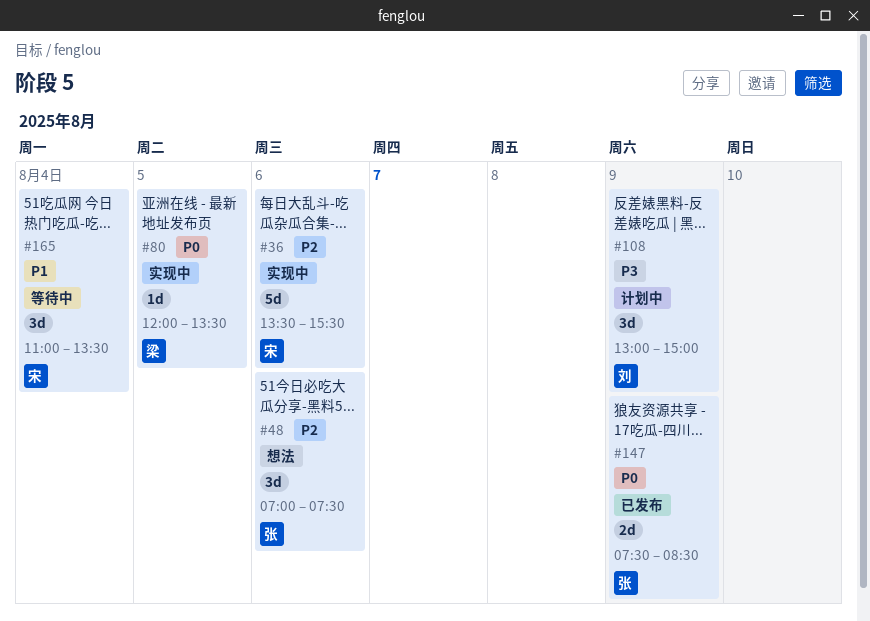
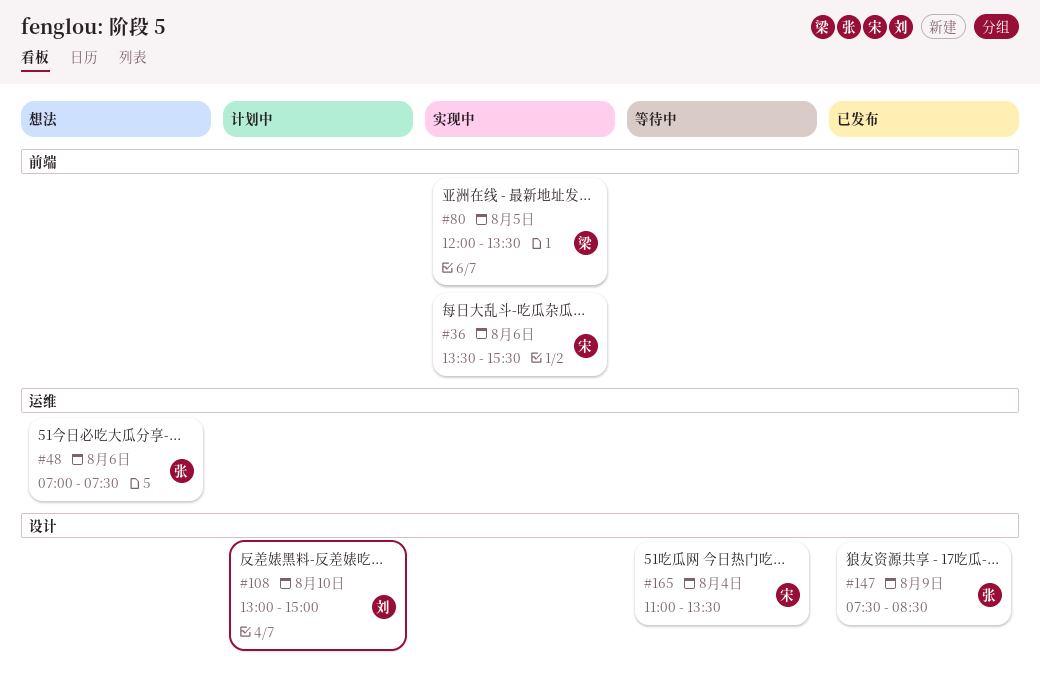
#108, day: Aug 9 -> Aug 10

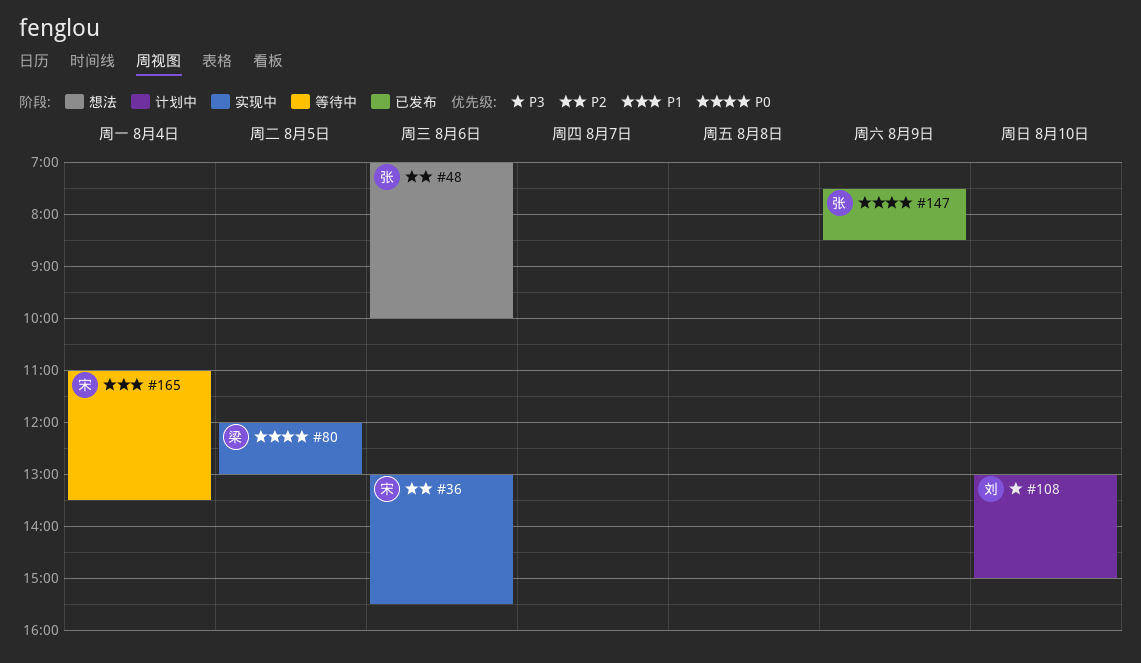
#36, begins: 13:30 -> 13:00
#48, ends: 07:30 -> 10:00
#80, ends: 13:30 -> 13:00

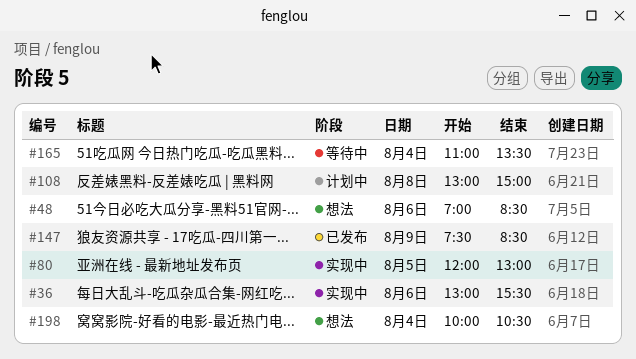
#48, ends: 10:00 -> 08:30
#108, day: Aug 10 -> Aug 8
#198: none -> present

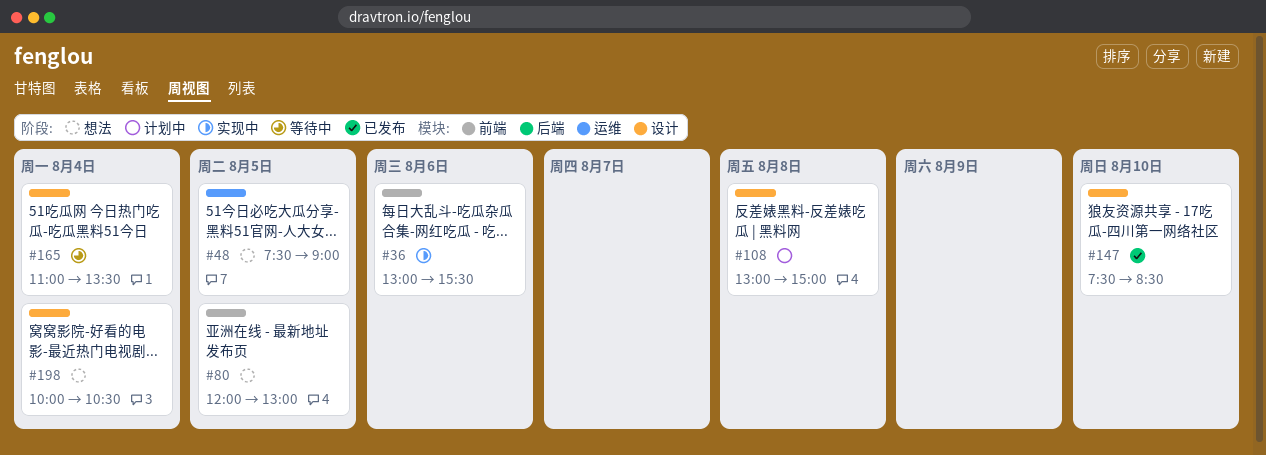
#48, day: Aug 6 -> Aug 5
#48, begins: 07:00 -> 07:30
#48, ends: 08:30 -> 09:00
#80, status: 实现中 -> 想法
#147, day: Aug 9 -> Aug 10

